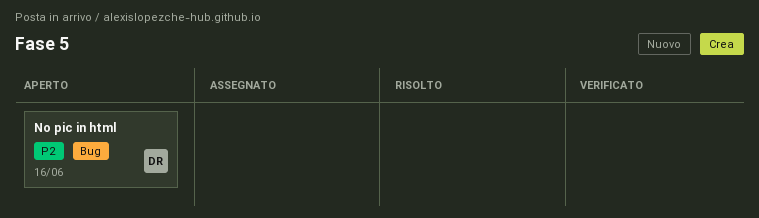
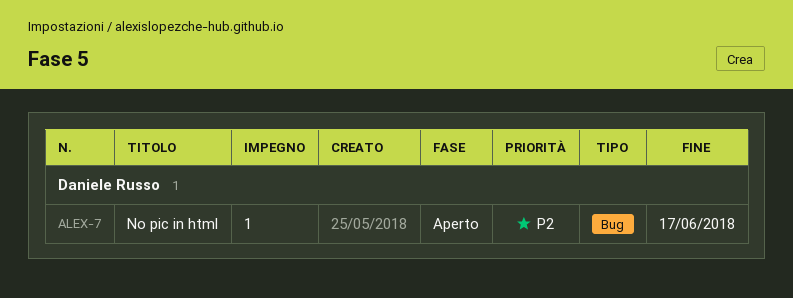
No pic in html, due: Jun 16 -> Jun 17

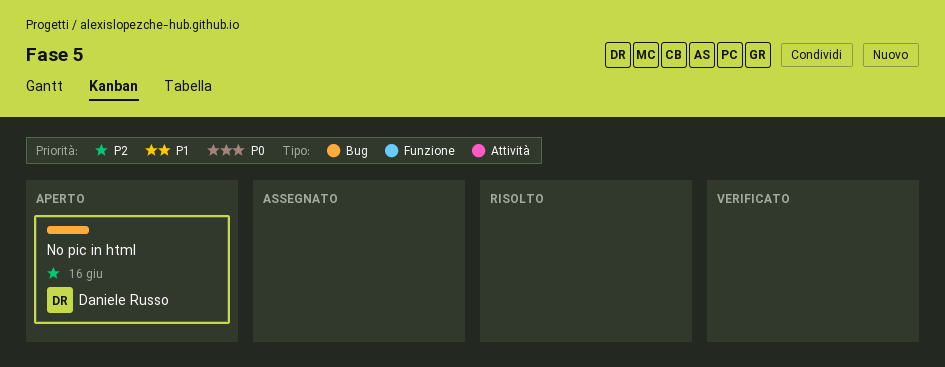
No pic in html, due: Jun 17 -> Jun 16

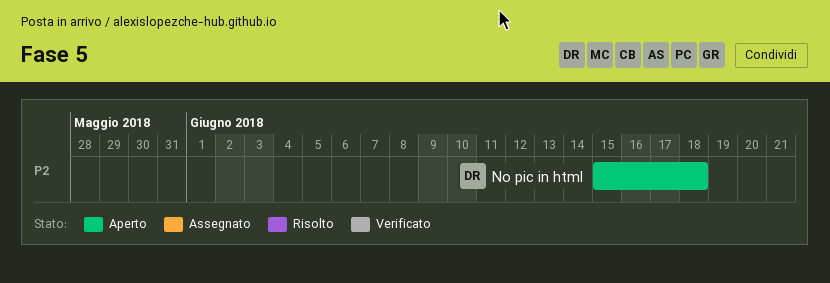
No pic in html, due: Jun 16 -> Jun 18

